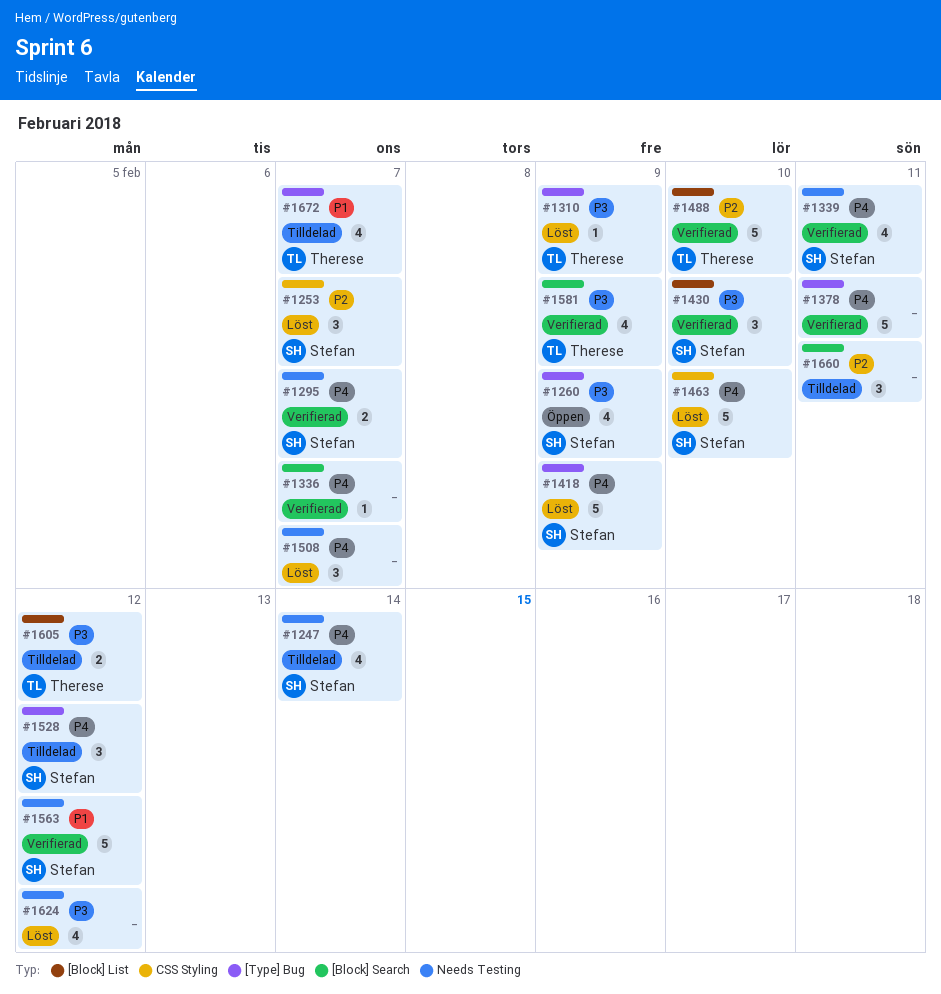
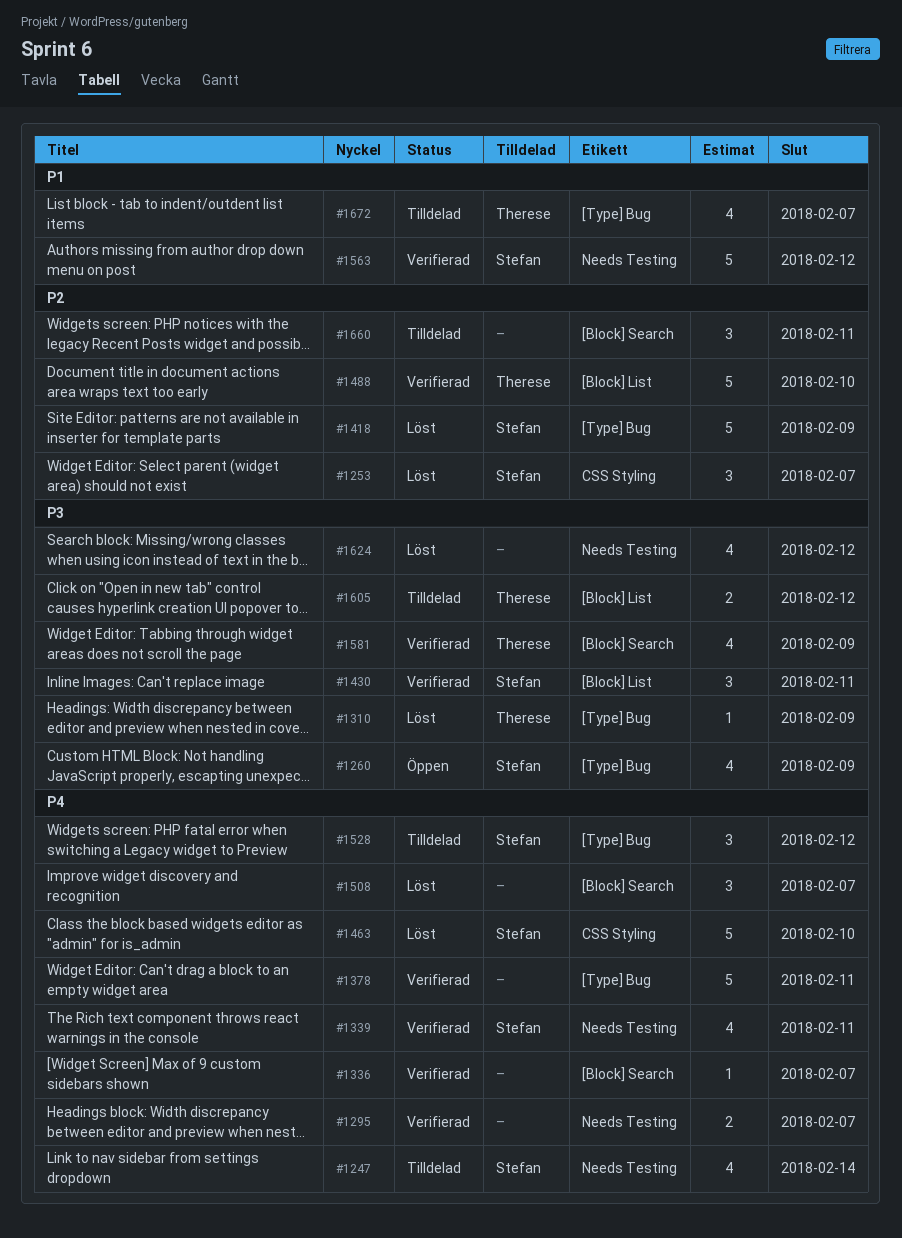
#1295, owner: Stefan -> none
#1418, priority: P4 -> P2
#1430, due: Feb 10 -> Feb 11
#1508, label: Needs Testing -> [Block] Search

